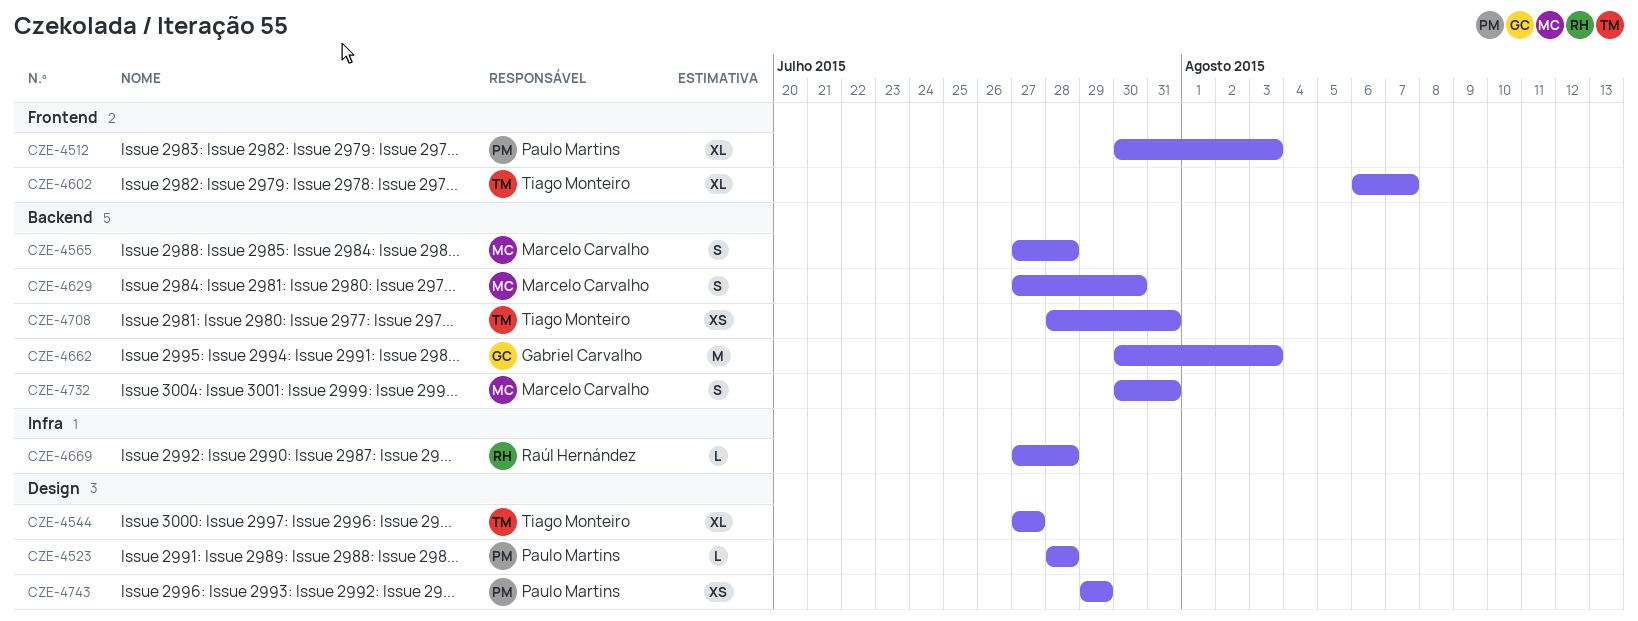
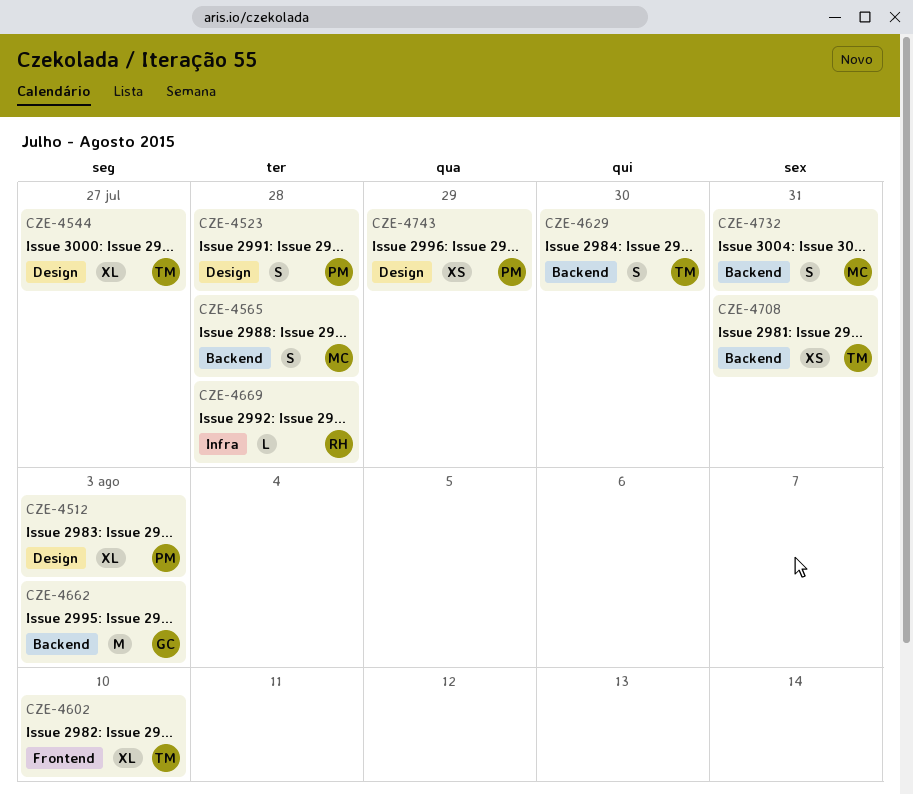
CZE-4512, label: Frontend -> Design
CZE-4523, estimate: L -> S
CZE-4602, due: Aug 7 -> Aug 10
CZE-4629, owner: Marcelo Carvalho -> Tiago Monteiro

